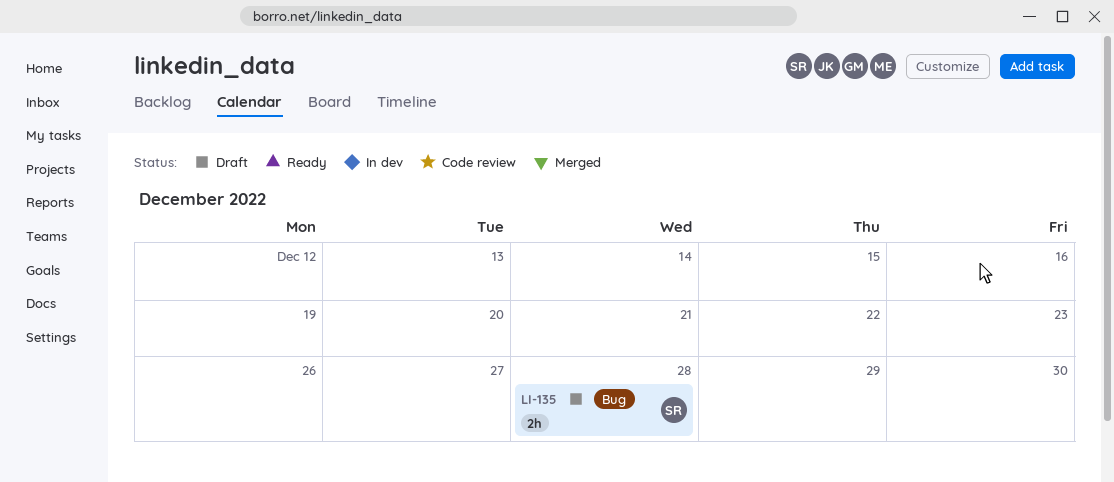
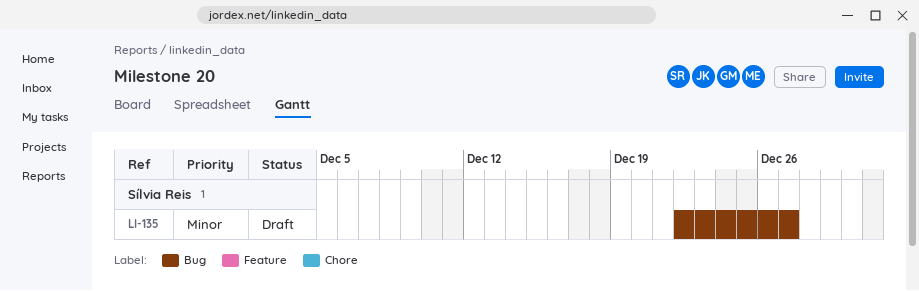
LI-135, due: Dec 28 -> Dec 27

